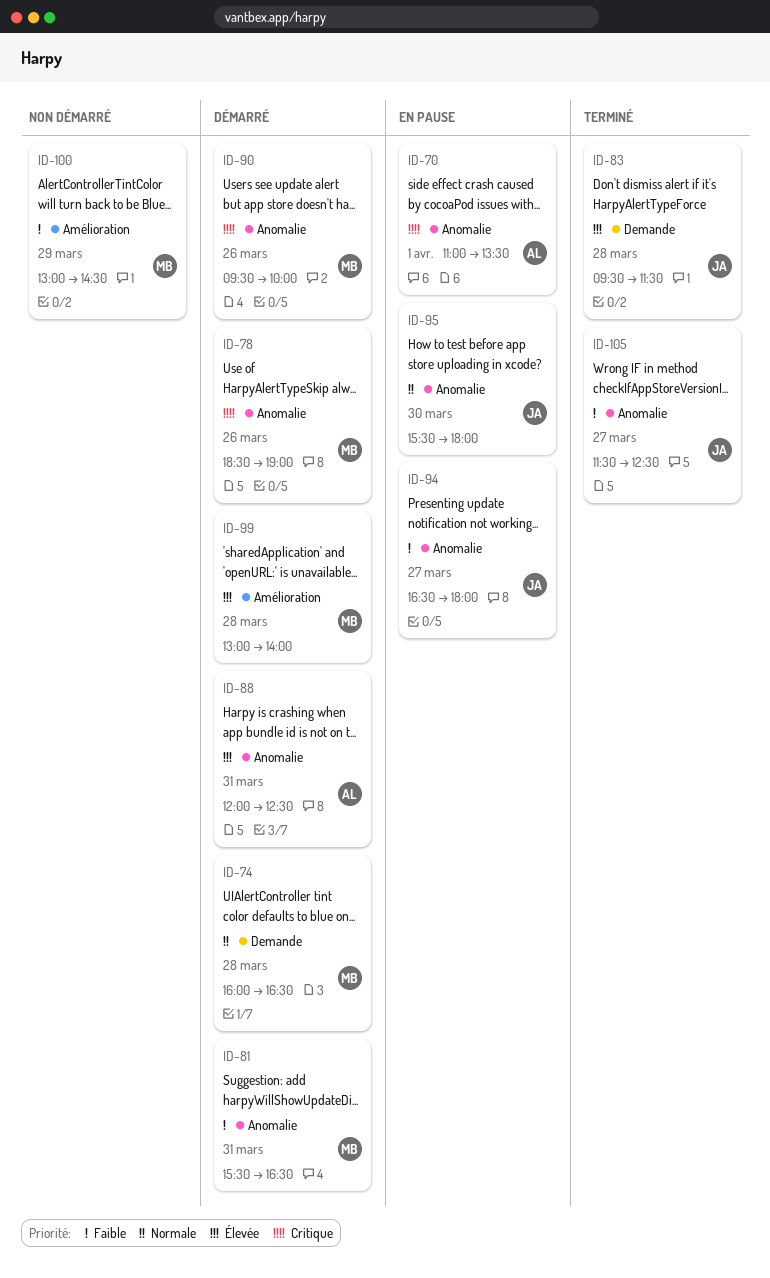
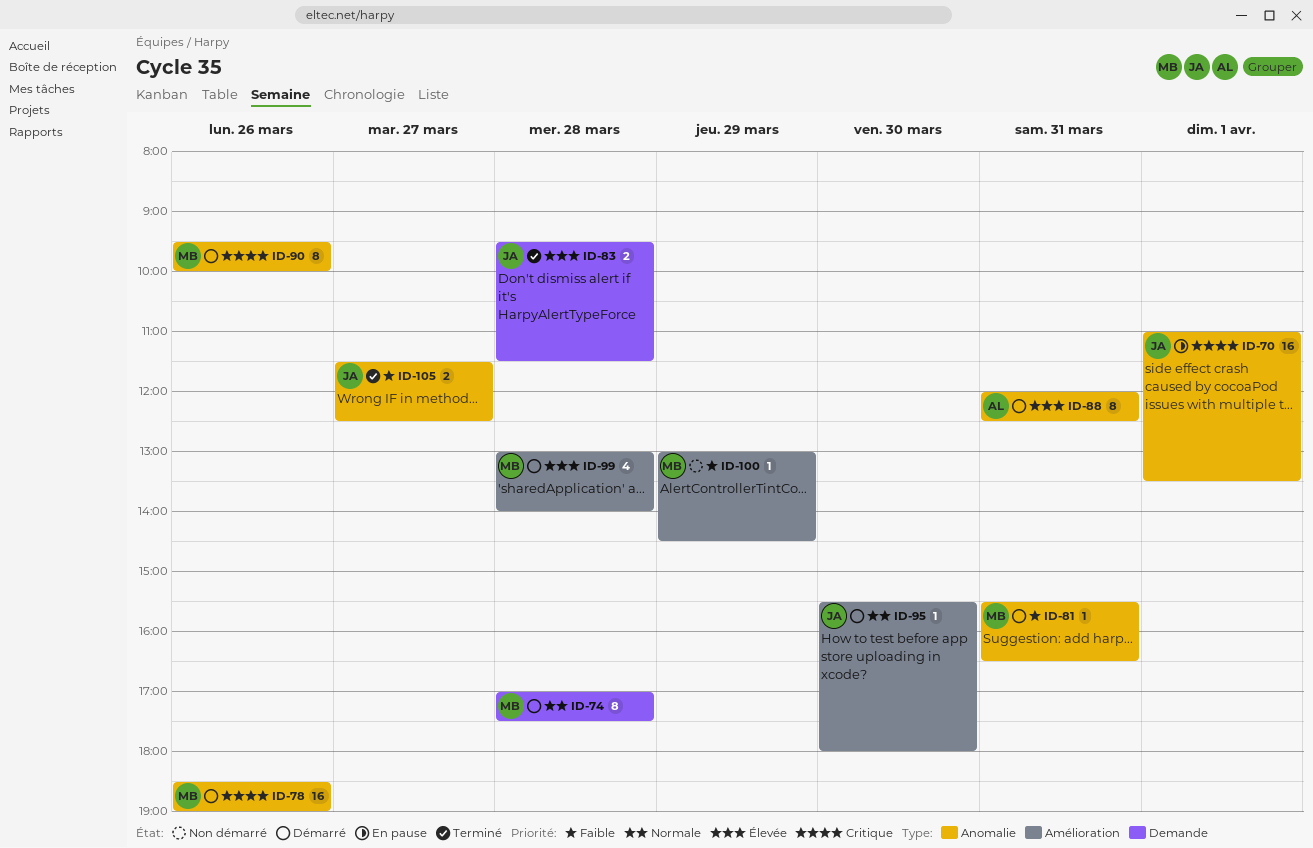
ID-70, owner: AL -> JA
ID-74, begins: 16:00 -> 17:00
ID-74, ends: 16:30 -> 17:30
ID-94: present -> none
ID-95, status: En pause -> Démarré
ID-95, label: Anomalie -> Amélioration

